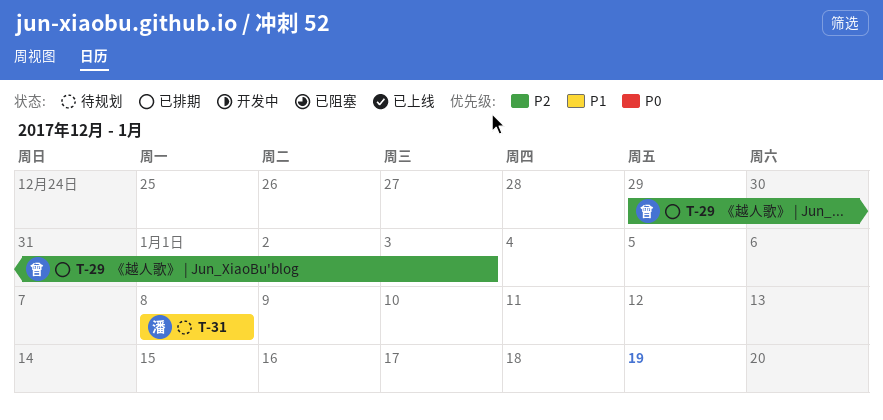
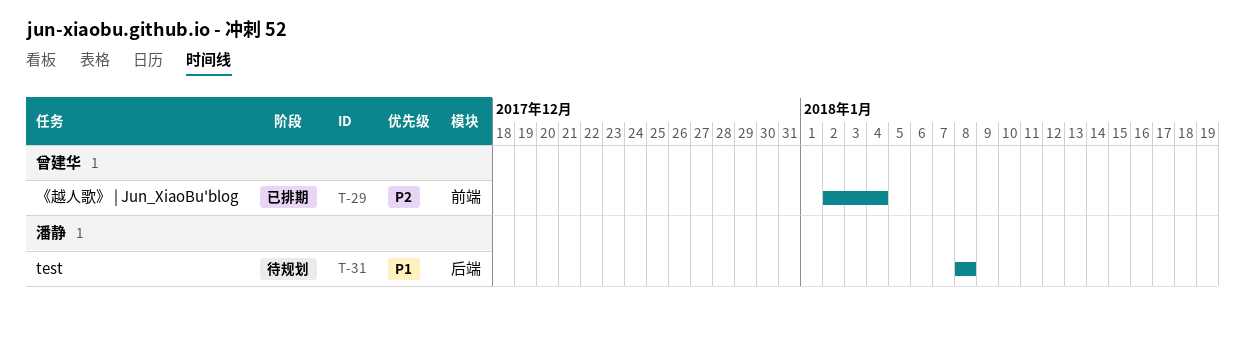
T-29, start: Dec 29 -> Jan 2
T-29, due: Jan 3 -> Jan 4

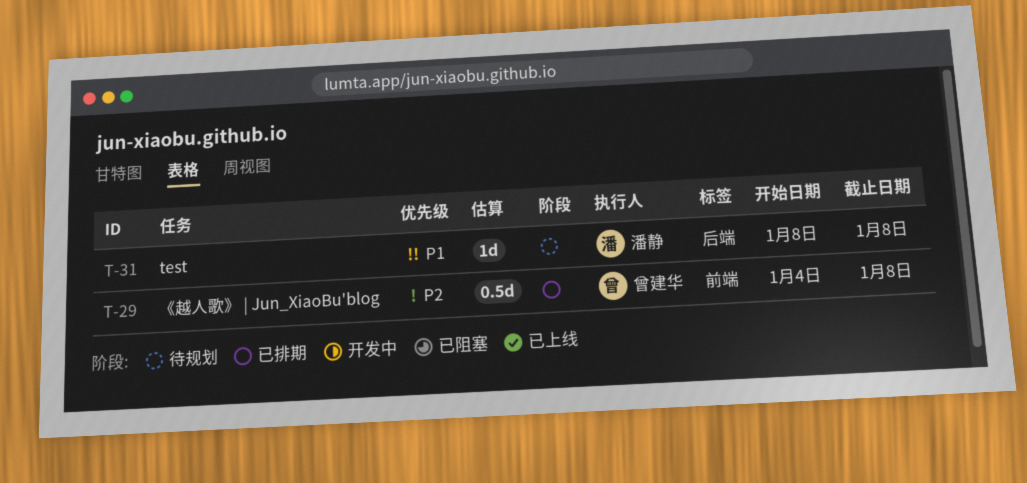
T-29, start: Jan 2 -> Jan 4
T-29, due: Jan 4 -> Jan 8

